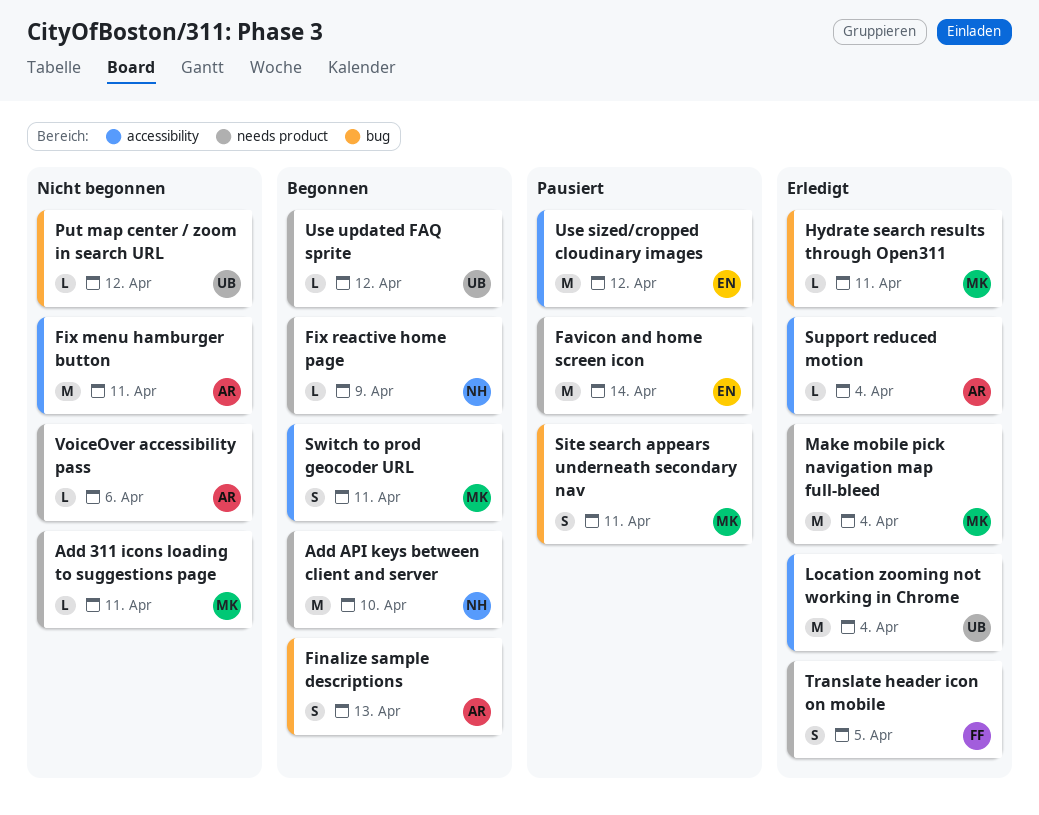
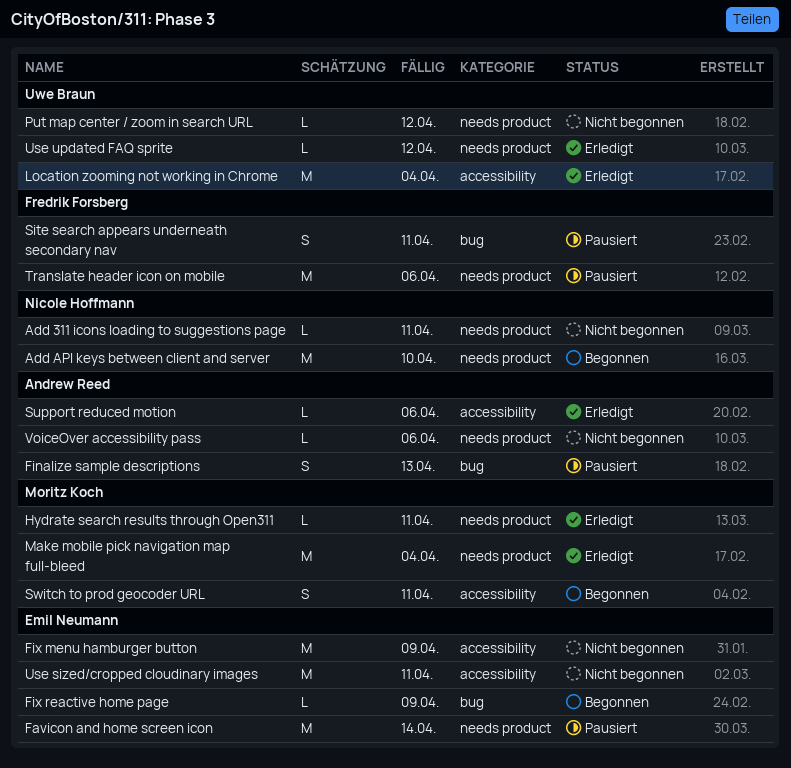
Add 311 icons loading to suggestions page, owner: Moritz Koch -> Nicole Hoffmann
Finalize sample descriptions, status: Begonnen -> Pausiert
Fix menu hamburger button, owner: Andrew Reed -> Emil Neumann
Fix menu hamburger button, due: Apr 11 -> Apr 9
Fix reactive home page, owner: Nicole Hoffmann -> Emil Neumann
Fix reactive home page, label: needs product -> bug
Hydrate search results through Open311, label: bug -> needs product
Put map center / zoom in search URL, label: bug -> needs product
Site search appears underneath secondary nav, owner: Moritz Koch -> Fredrik Forsberg
Support reduced motion, due: Apr 4 -> Apr 6
Translate header icon on mobile, status: Erledigt -> Pausiert
Translate header icon on mobile, estimate: S -> M
Translate header icon on mobile, due: Apr 5 -> Apr 6
Use sized/cropped cloudinary images, status: Pausiert -> Nicht begonnen
Use sized/cropped cloudinary images, due: Apr 12 -> Apr 11
Use updated FAQ sprite, status: Begonnen -> Erledigt

